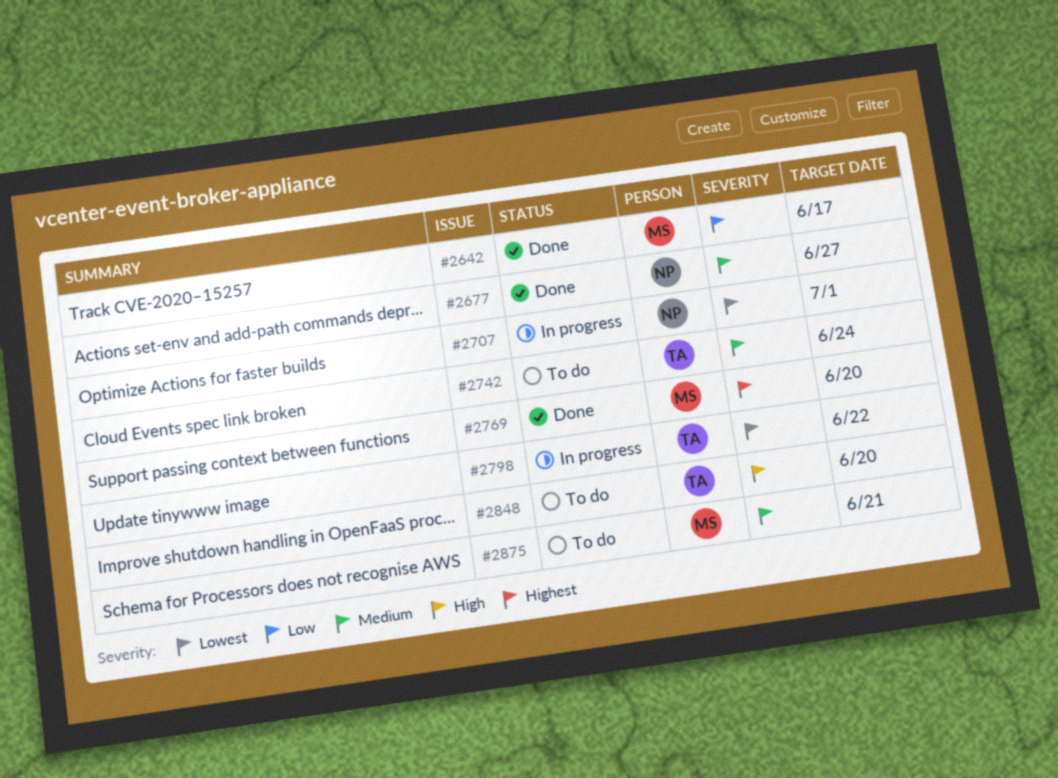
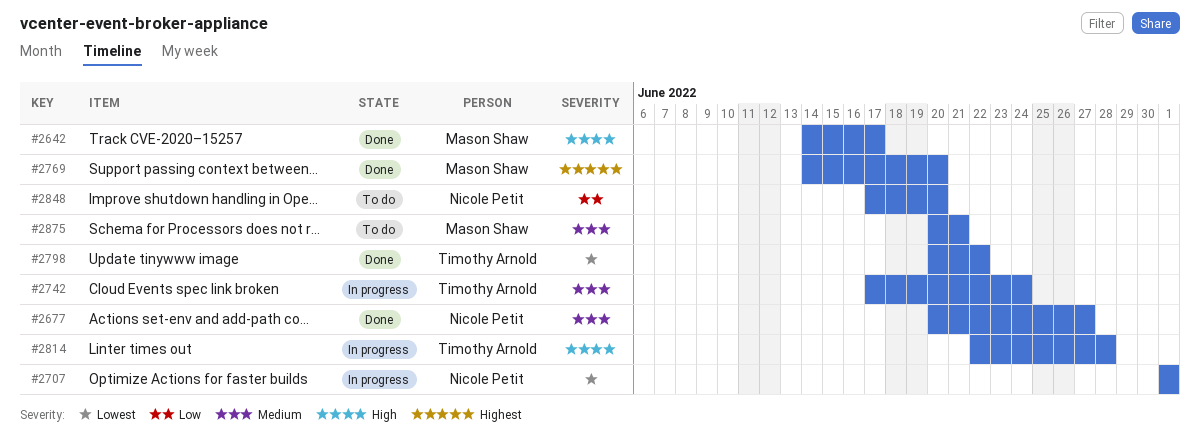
#2642, priority: Low -> High
#2742, status: To do -> In progress
#2798, status: In progress -> Done
#2814: none -> present
#2848, owner: Timothy Arnold -> Nicole Petit
#2848, priority: High -> Low

